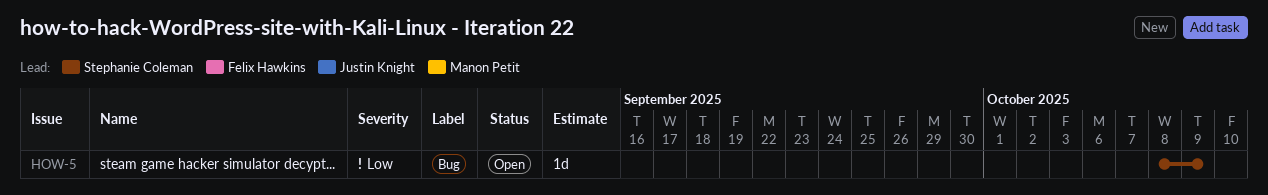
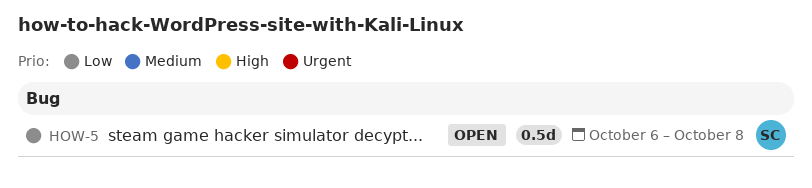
HOW-5, estimate: 1d -> 0.5d
HOW-5, start: Oct 8 -> Oct 6
HOW-5, due: Oct 9 -> Oct 8

